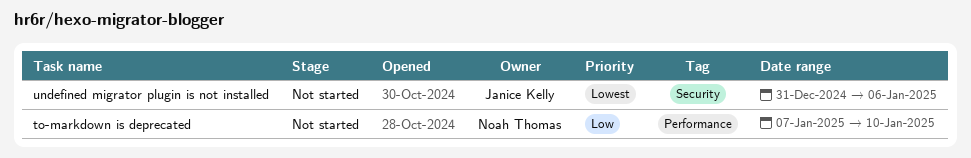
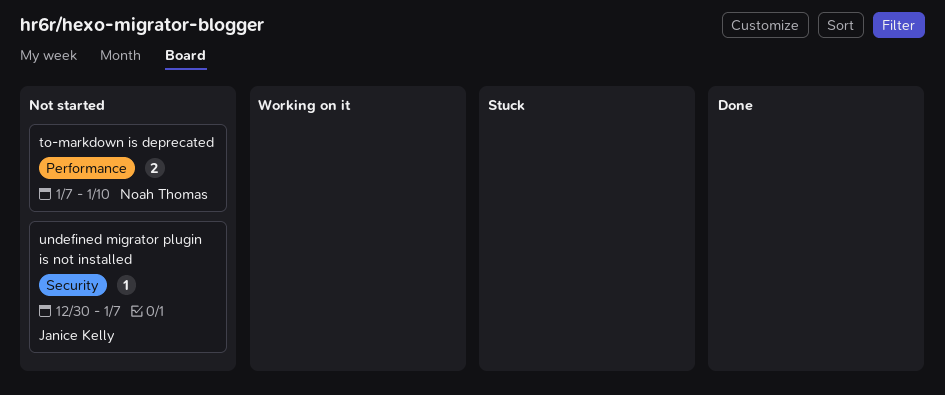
undefined migrator plugin is not installed, start: Dec 31 -> Dec 30
undefined migrator plugin is not installed, due: Jan 6 -> Jan 7

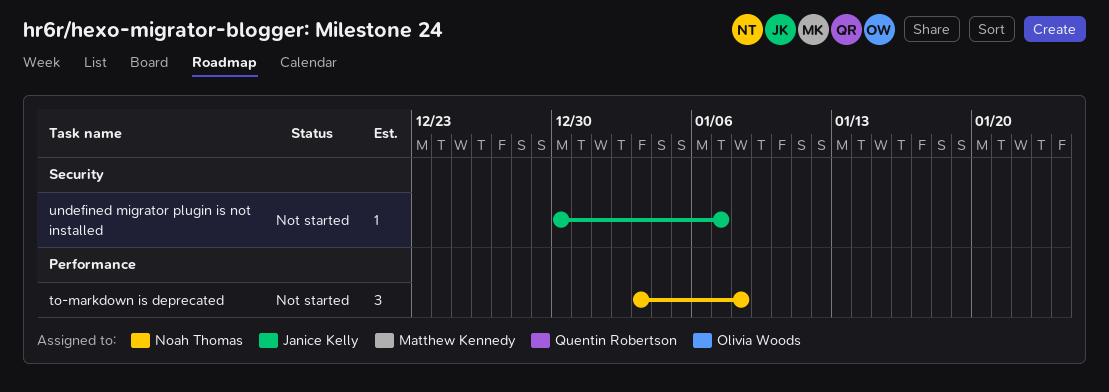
to-markdown is deprecated, estimate: 2 -> 3
to-markdown is deprecated, start: Jan 7 -> Jan 3
to-markdown is deprecated, due: Jan 10 -> Jan 8

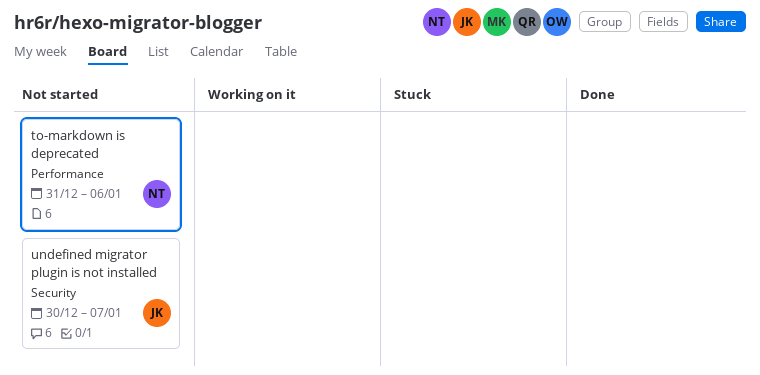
to-markdown is deprecated, start: Jan 3 -> Dec 31
to-markdown is deprecated, due: Jan 8 -> Jan 6

